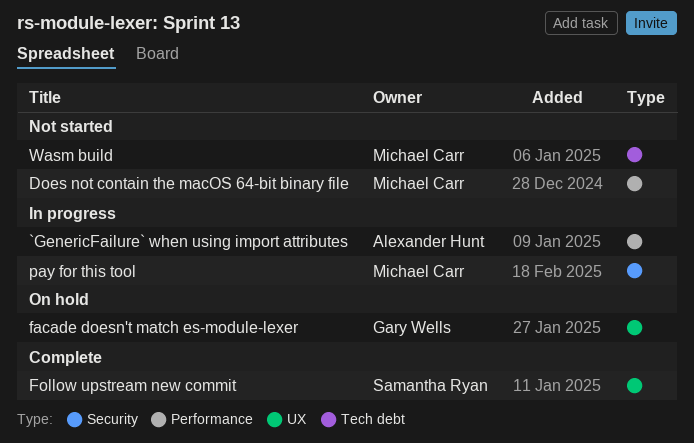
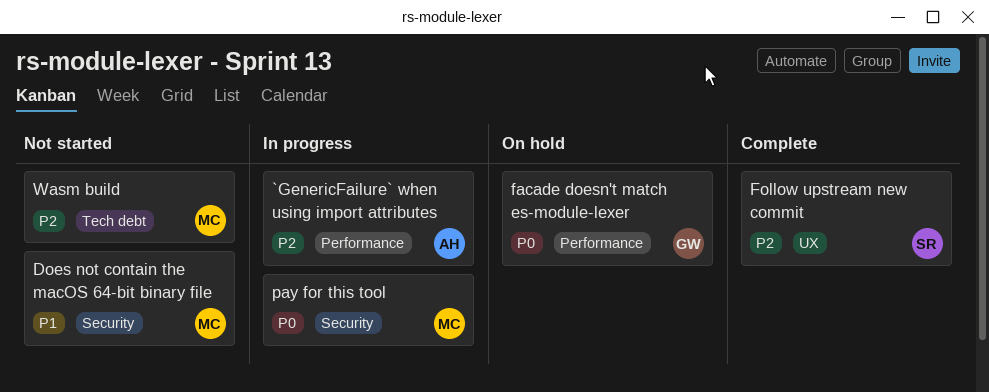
Does not contain the macOS 64-bit binary file, label: Performance -> Security
facade doesn't match es-module-lexer, label: UX -> Performance

